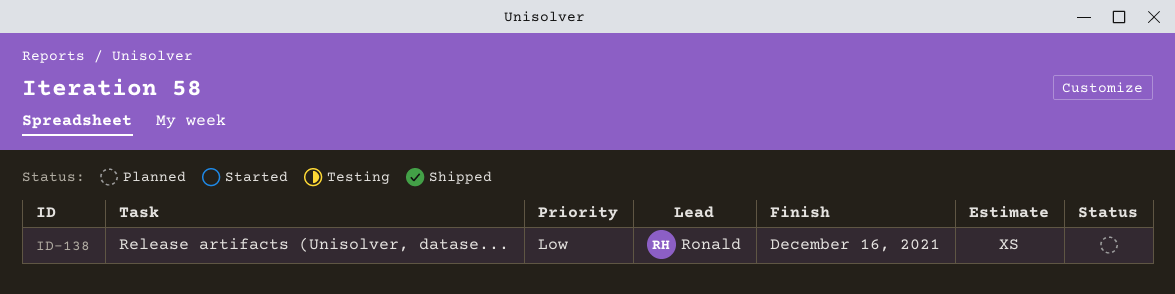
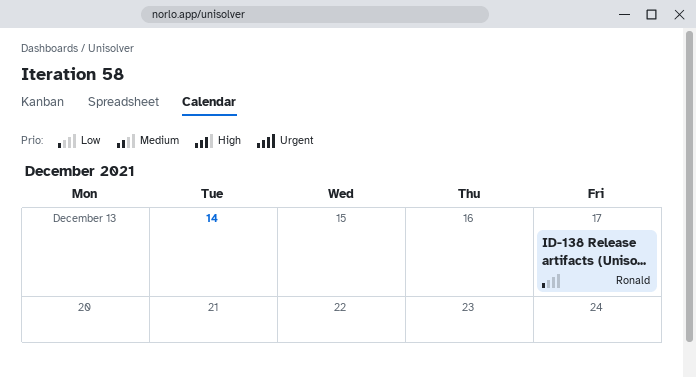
ID-138, due: Dec 16 -> Dec 17

